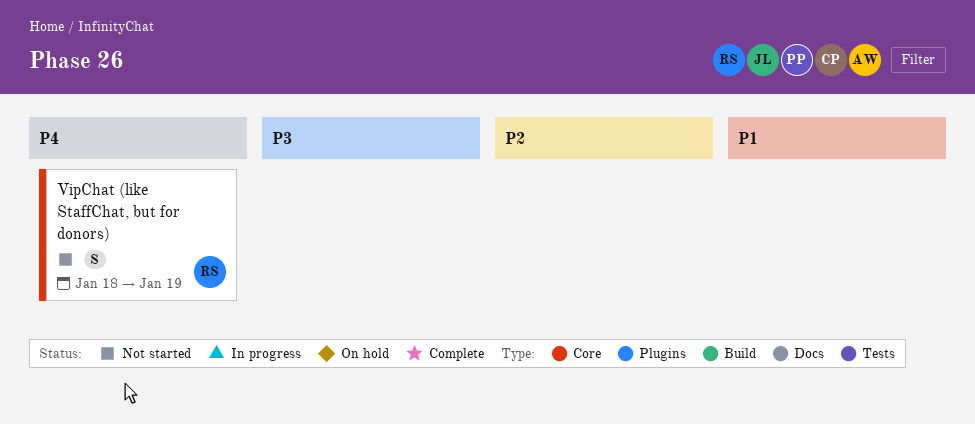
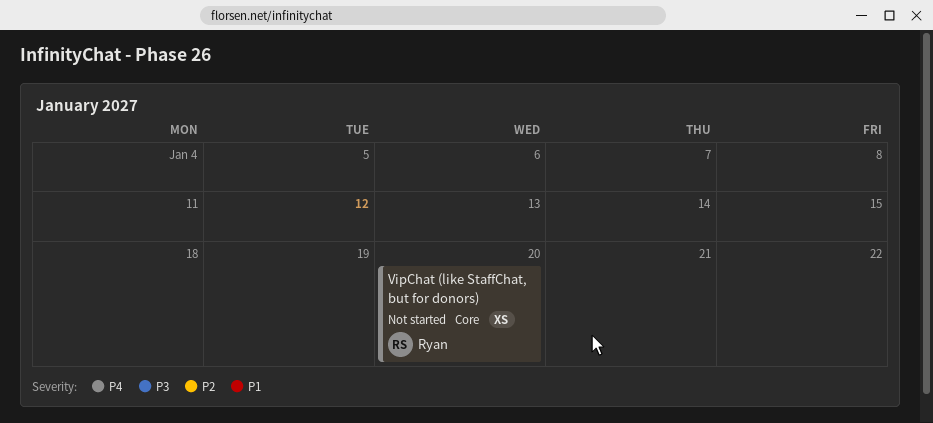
VipChat (like StaffChat, but for donors), estimate: S -> XS
VipChat (like StaffChat, but for donors), due: Jan 19 -> Jan 20

